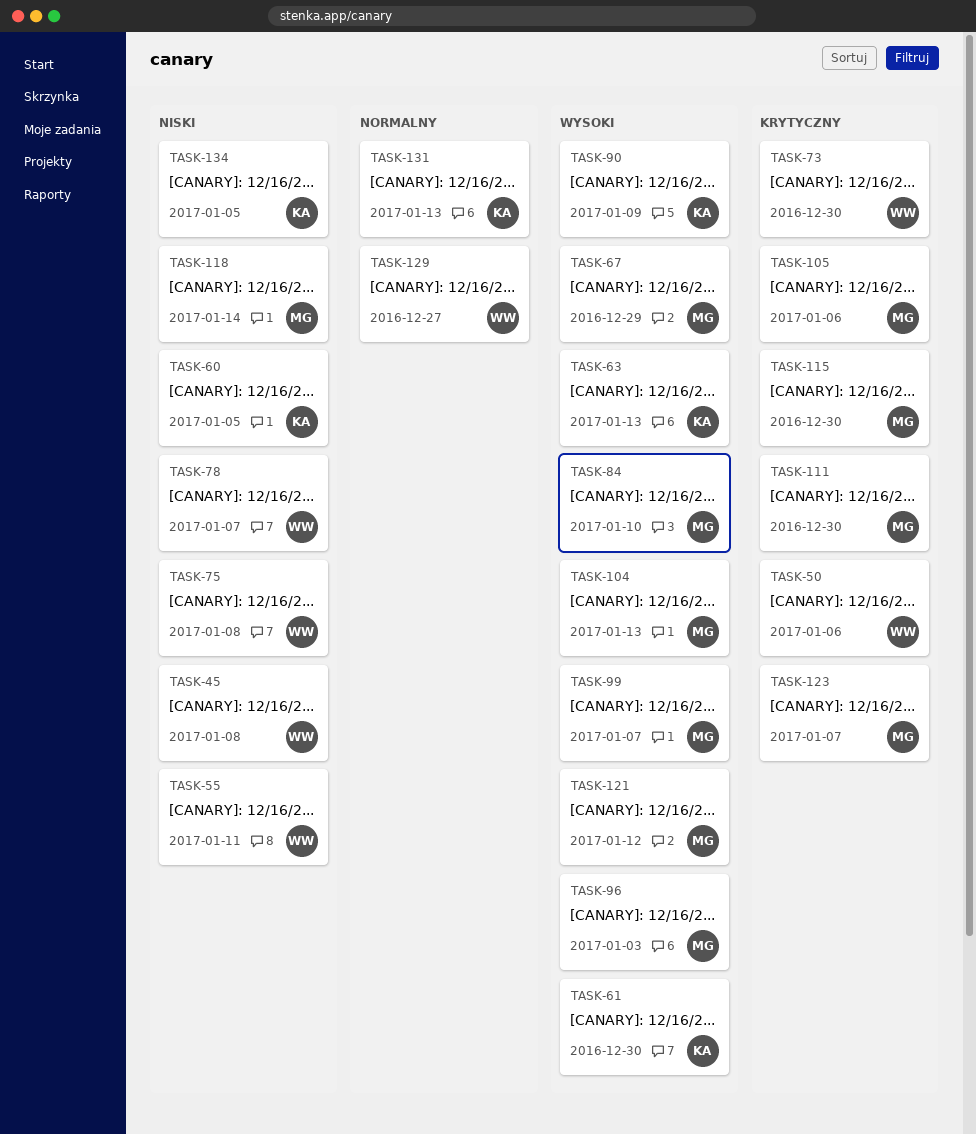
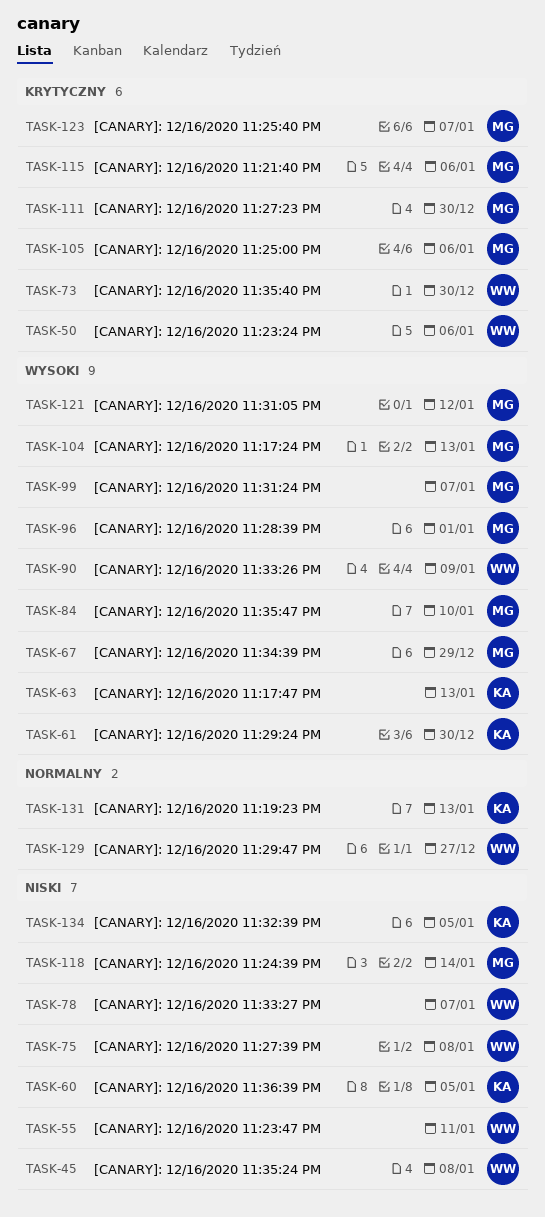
TASK-90, owner: KA -> WW
TASK-96, due: Jan 3 -> Jan 1
TASK-115, due: Dec 30 -> Jan 6

